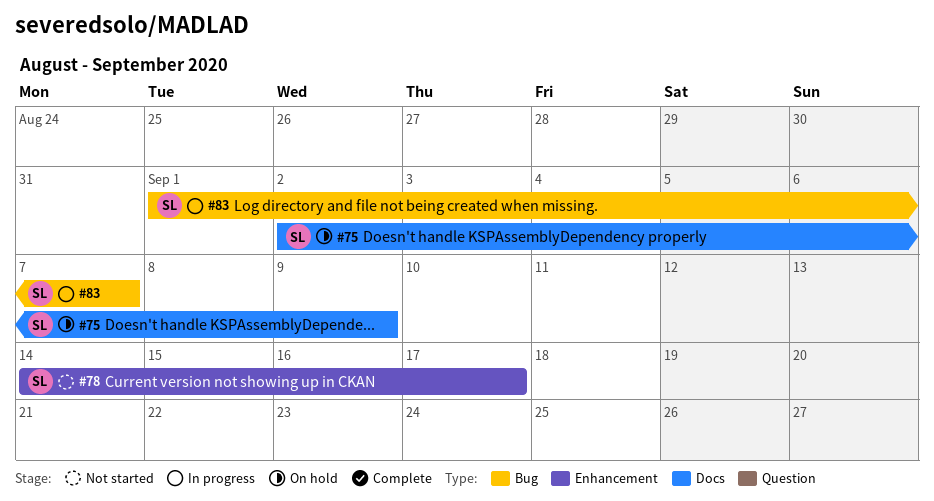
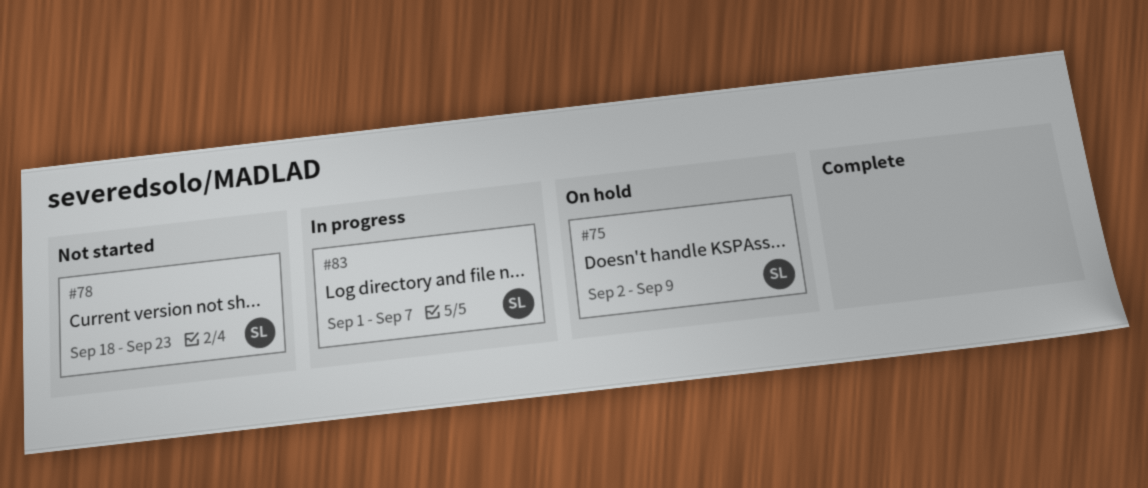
#78, start: Sep 14 -> Sep 18
#78, due: Sep 17 -> Sep 23

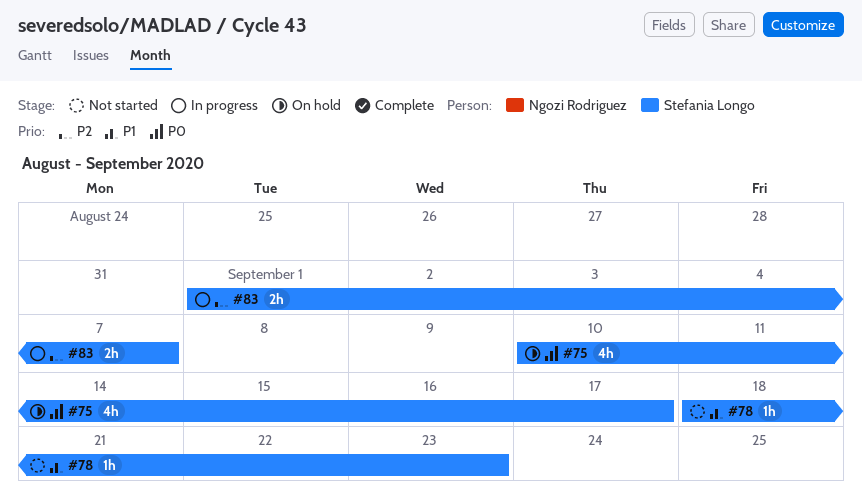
#75, start: Sep 2 -> Sep 10
#75, due: Sep 9 -> Sep 17

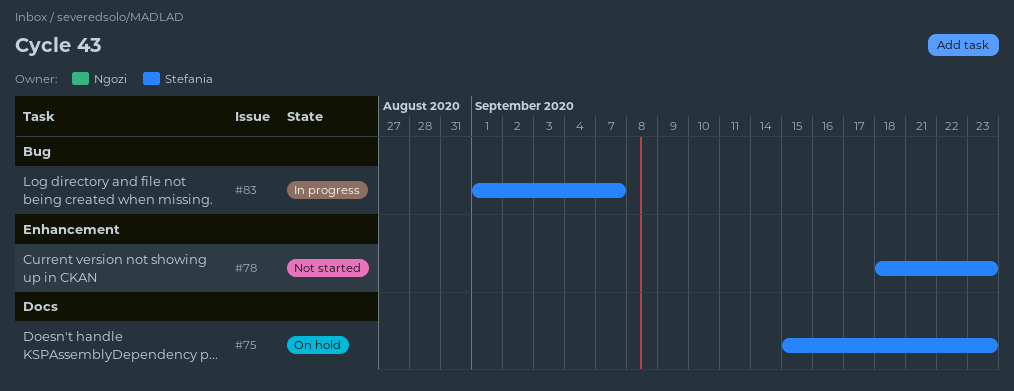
#75, start: Sep 10 -> Sep 15
#75, due: Sep 17 -> Sep 23

